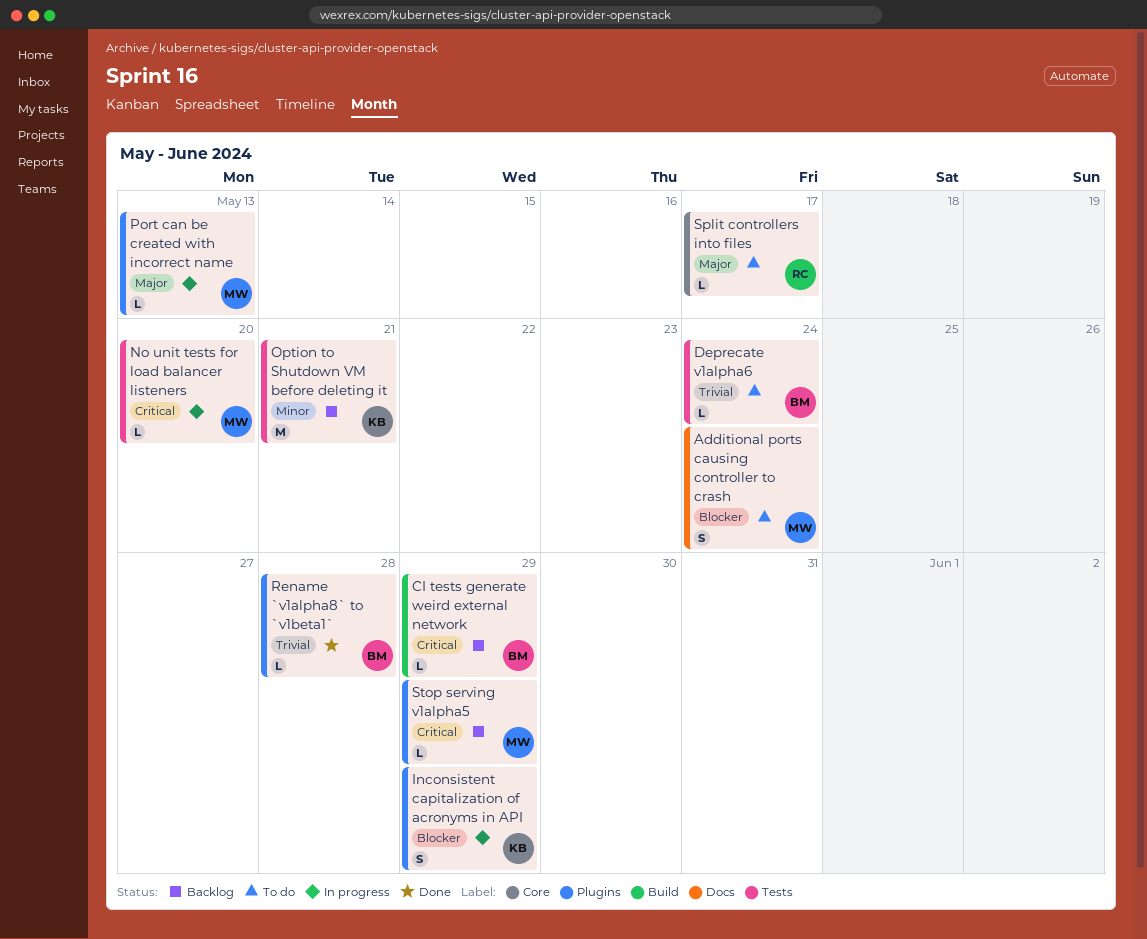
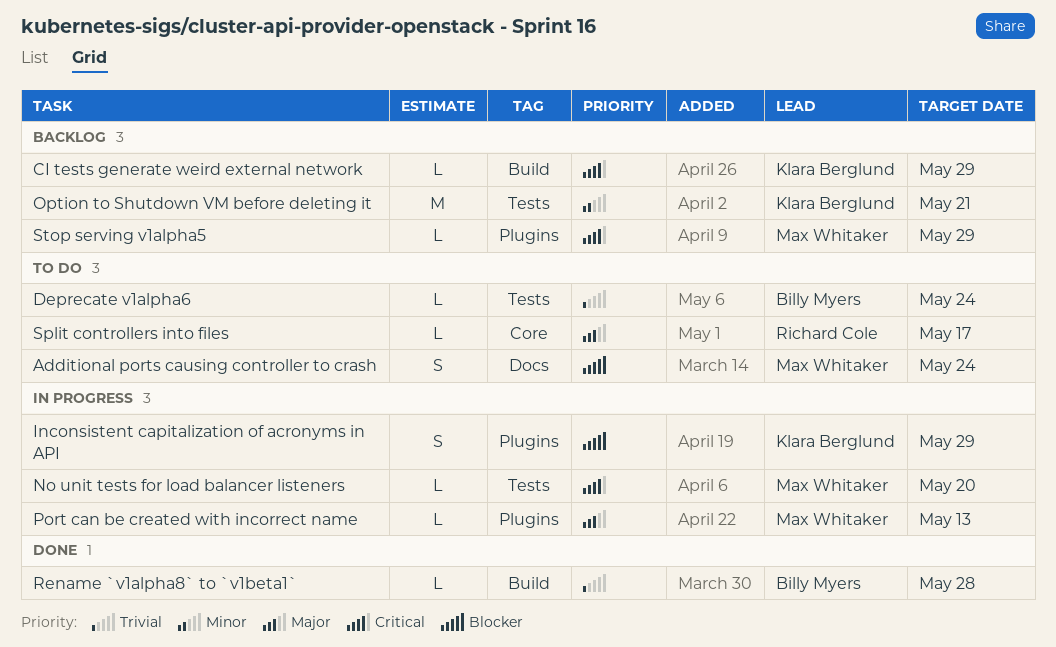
CI tests generate weird external network, owner: Billy Myers -> Klara Berglund
Rename `v1alpha8` to `v1beta1`, label: Plugins -> Build

